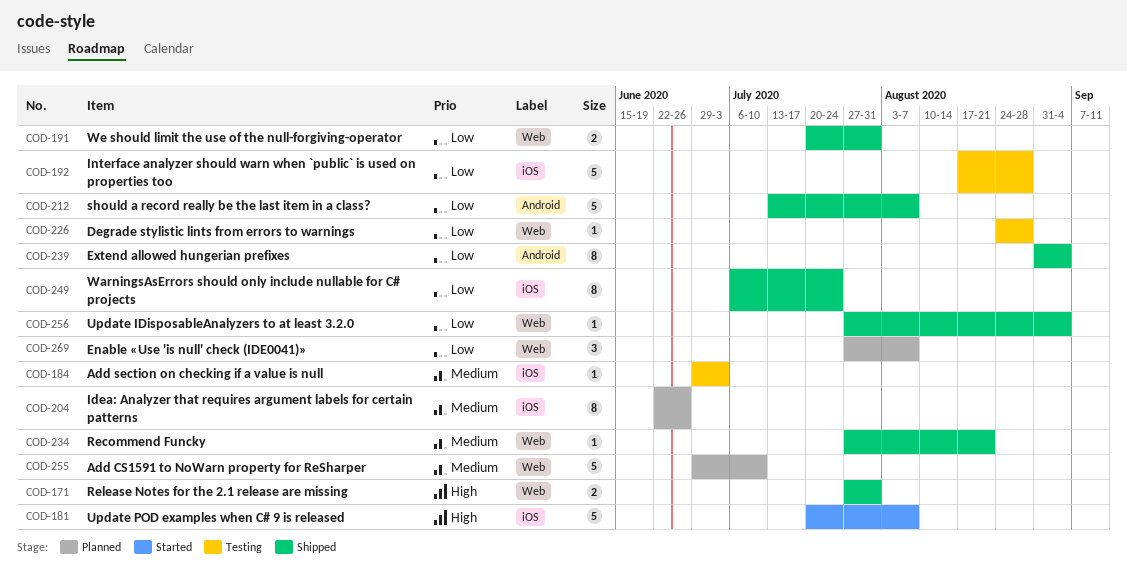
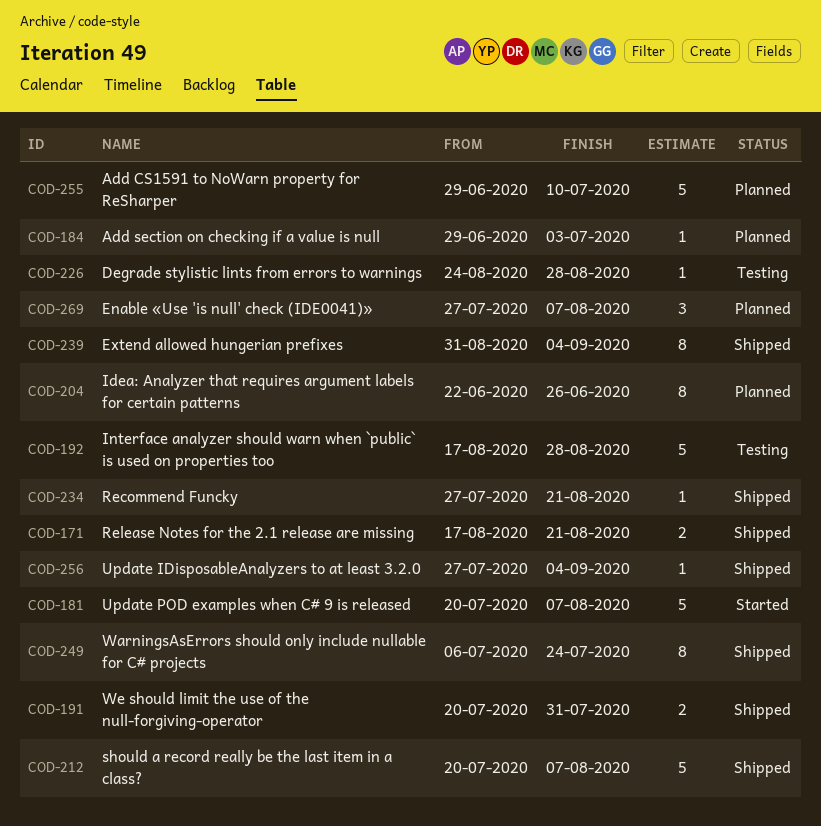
COD-171, start: Jul 27 -> Aug 17
COD-171, due: Jul 31 -> Aug 21
COD-184, status: Testing -> Planned
COD-212, start: Jul 13 -> Jul 20

